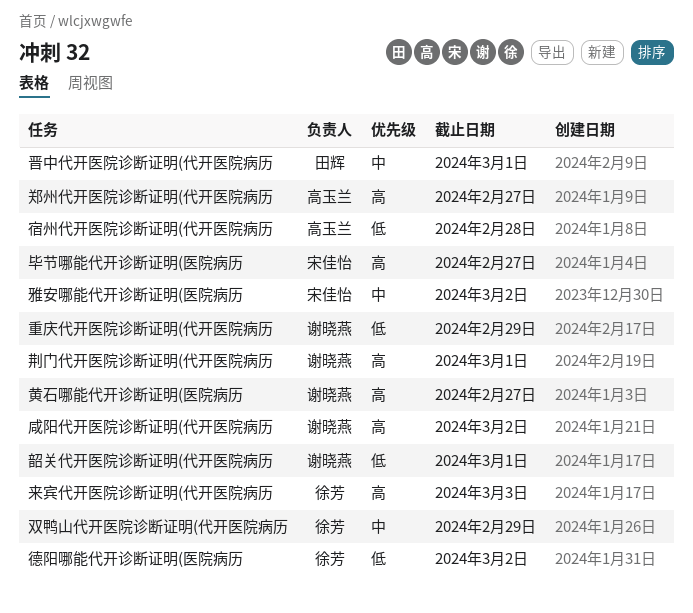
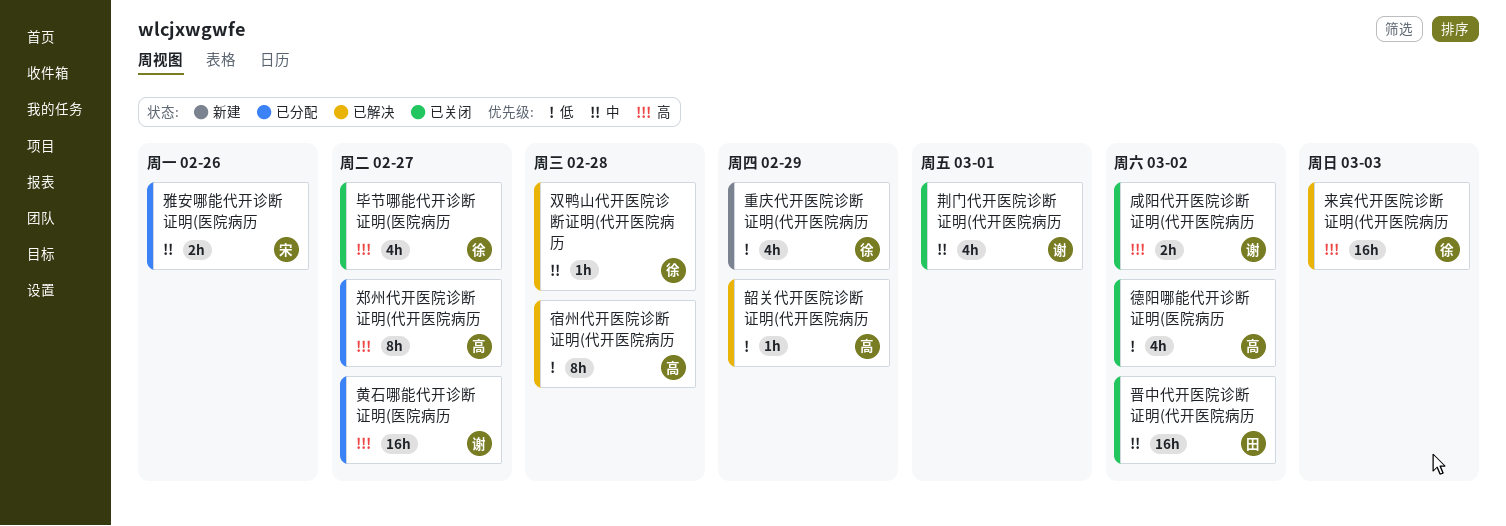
双鸭山代开医院诊断证明(代开医院病历, due: Feb 29 -> Feb 28
德阳哪能代开诊断证明(医院病历, owner: 徐芳 -> 高玉兰
晋中代开医院诊断证明(代开医院病历, due: Mar 1 -> Mar 2
毕节哪能代开诊断证明(医院病历, owner: 宋佳怡 -> 徐芳
荆门代开医院诊断证明(代开医院病历, priority: 高 -> 中
重庆代开医院诊断证明(代开医院病历, owner: 谢晓燕 -> 徐芳
雅安哪能代开诊断证明(医院病历, due: Mar 2 -> Feb 26
韶关代开医院诊断证明(代开医院病历, owner: 谢晓燕 -> 高玉兰
韶关代开医院诊断证明(代开医院病历, due: Mar 1 -> Feb 29

